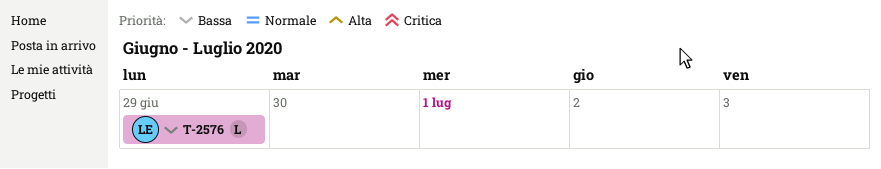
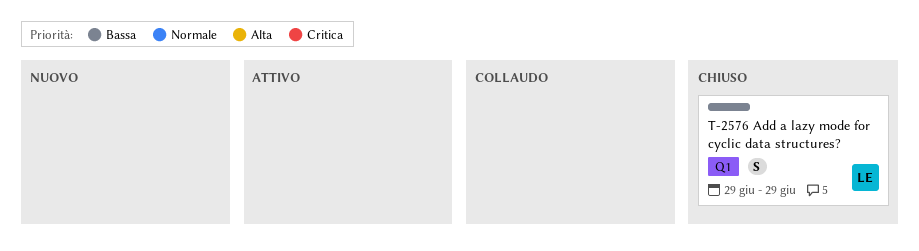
T-2576, estimate: L -> S

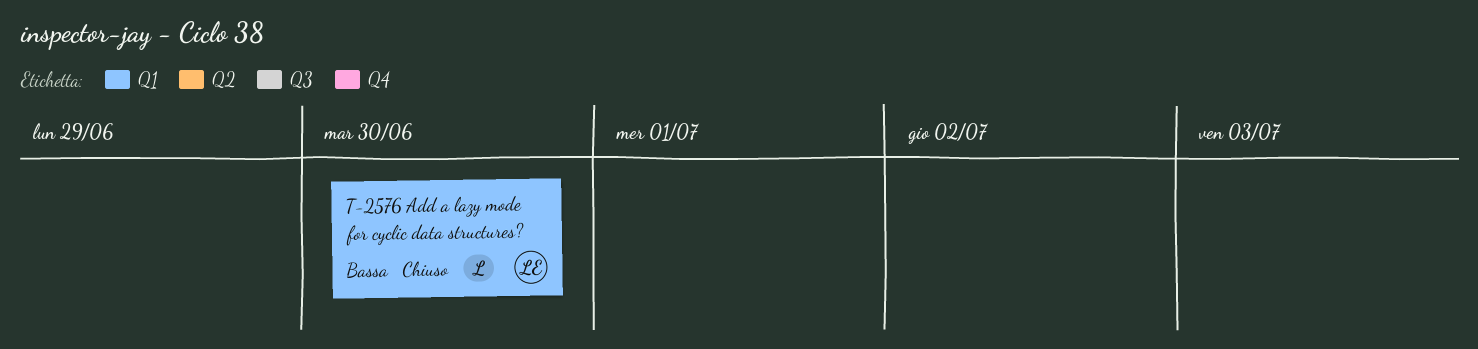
T-2576, estimate: S -> L
T-2576, due: Jun 29 -> Jun 30

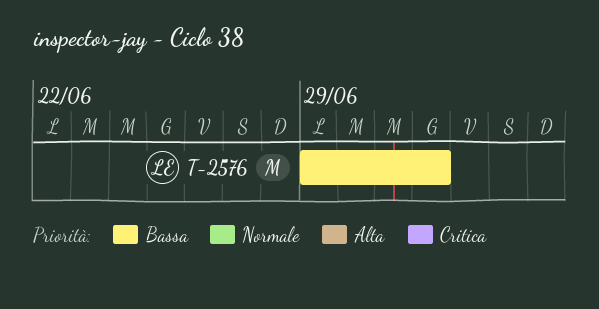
T-2576, estimate: L -> M
T-2576, due: Jun 30 -> Jul 2

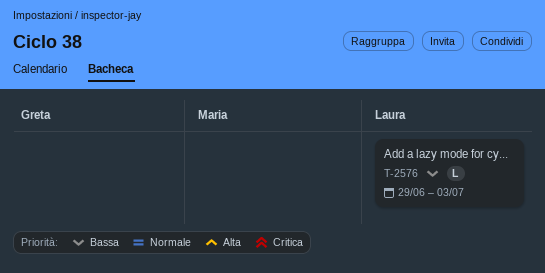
T-2576, estimate: M -> L
T-2576, due: Jul 2 -> Jul 3

